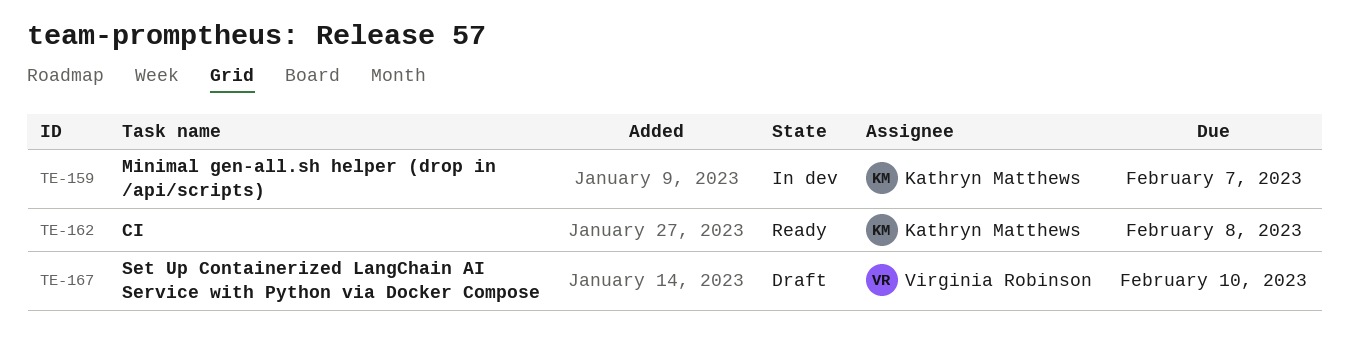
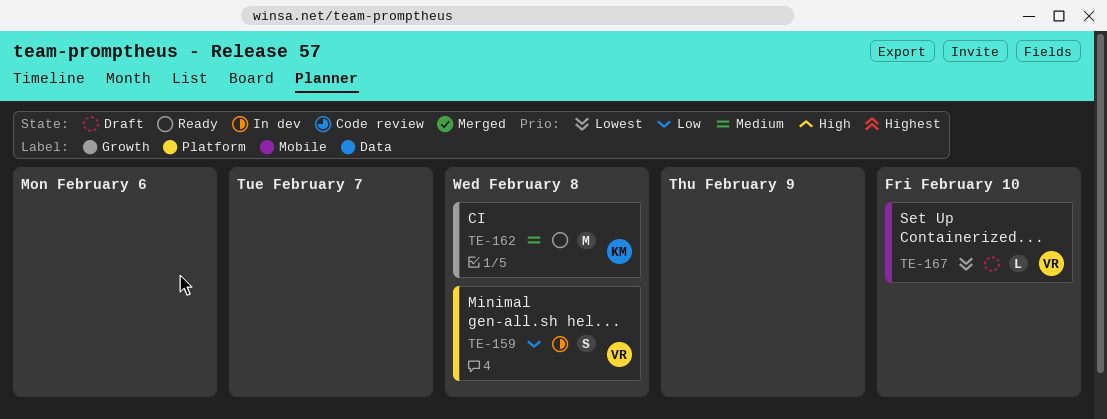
TE-159, owner: Kathryn Matthews -> Virginia Robinson
TE-159, due: Feb 7 -> Feb 8

